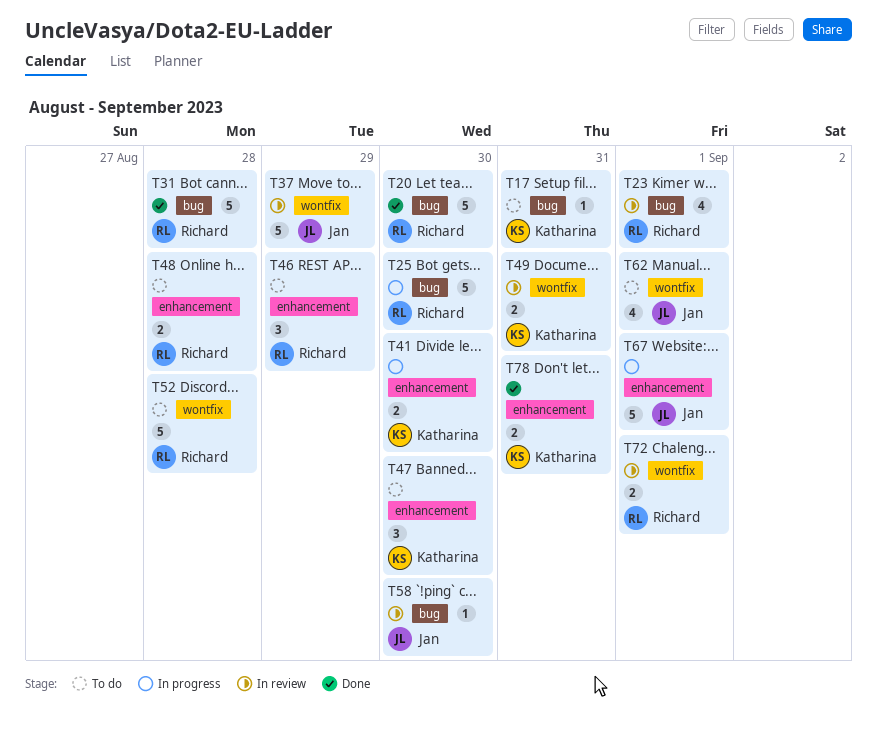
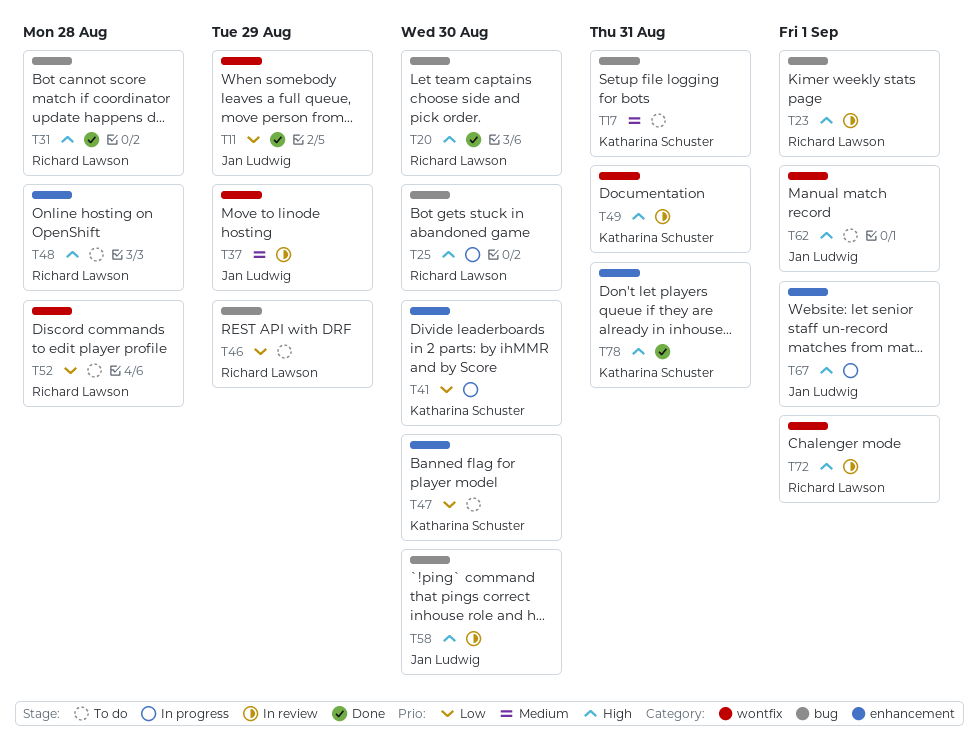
T11: none -> present
T46, label: enhancement -> bug

